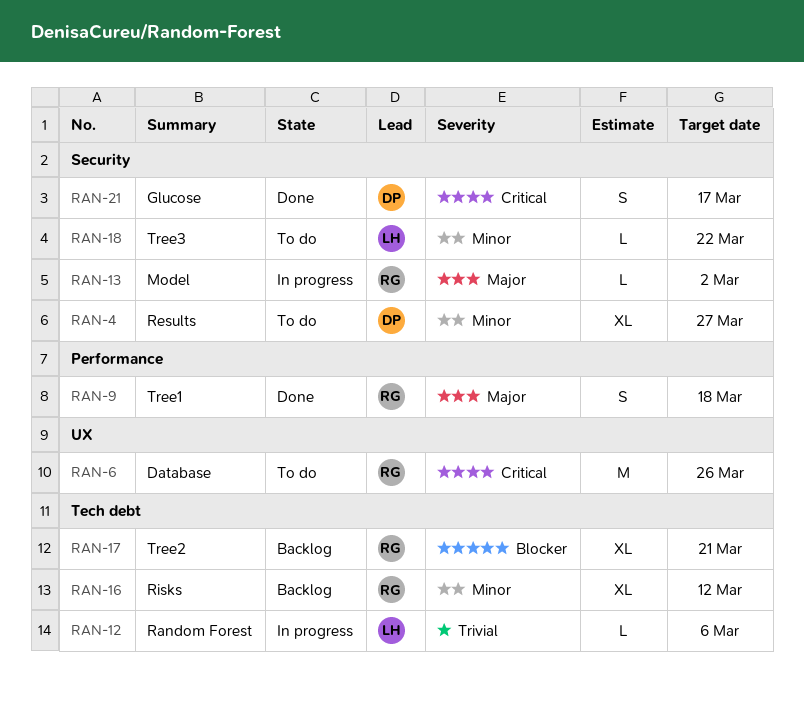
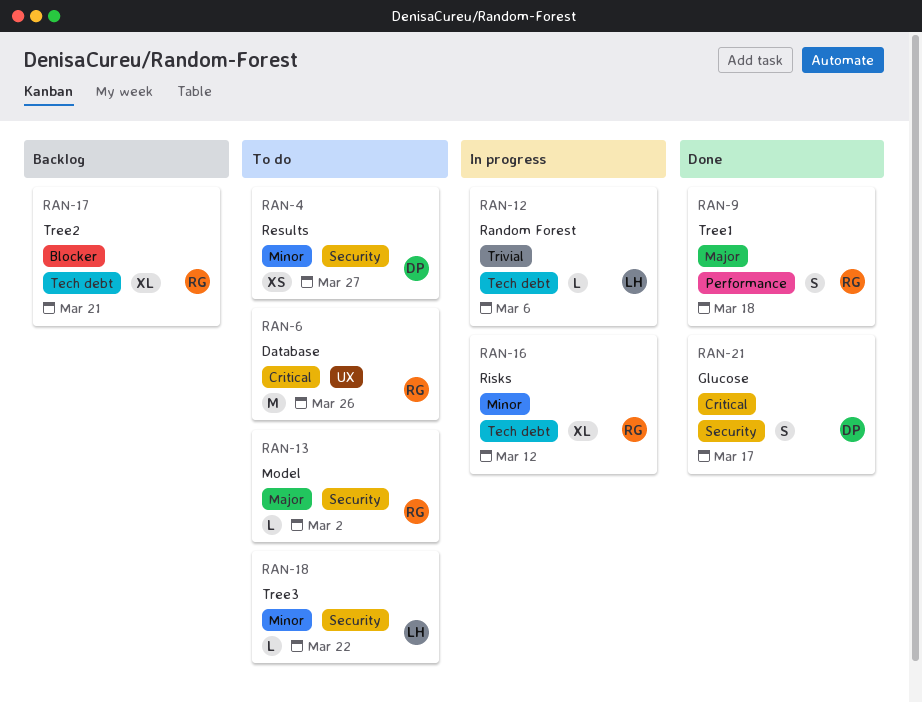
RAN-4, estimate: XL -> XS
RAN-13, status: In progress -> To do
RAN-16, status: Backlog -> In progress

